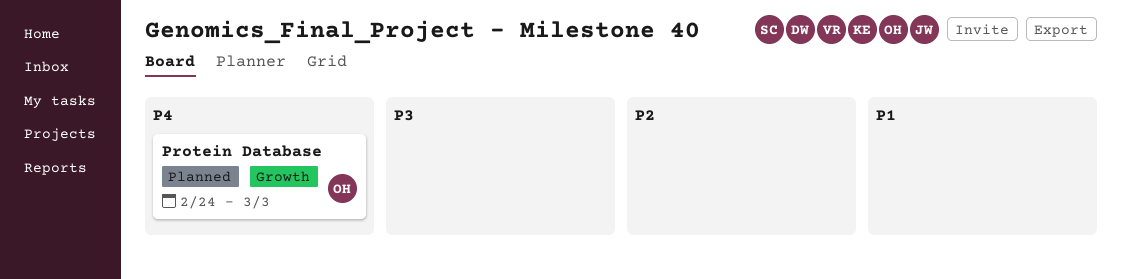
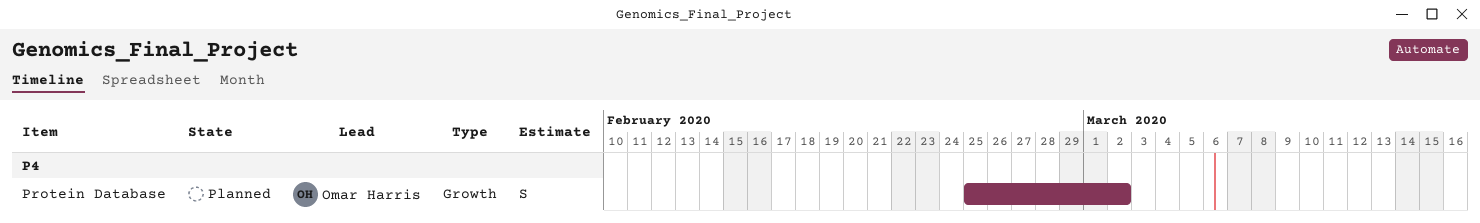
Protein Database, start: Feb 24 -> Feb 25
Protein Database, due: Mar 3 -> Mar 2

